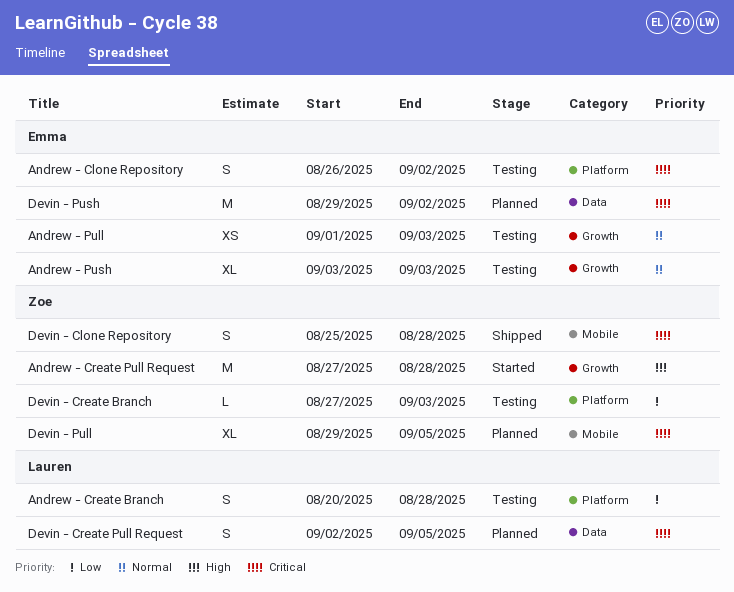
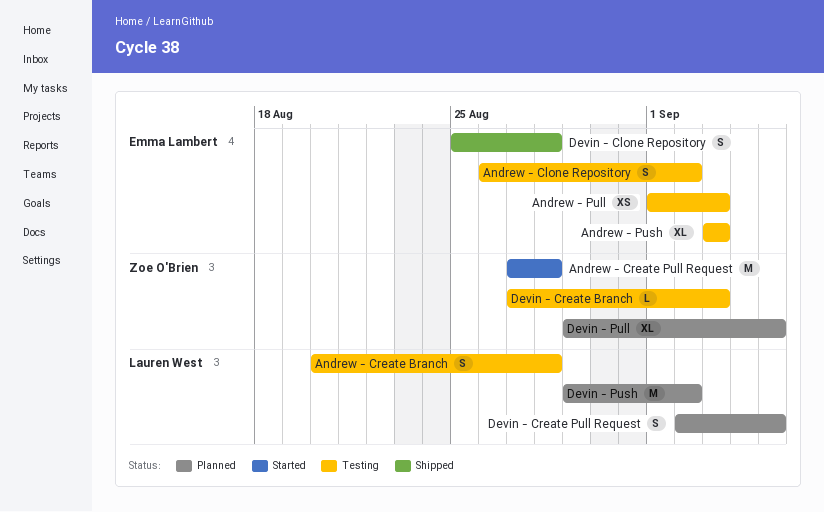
Devin - Clone Repository, owner: Zoe O'Brien -> Emma Lambert
Devin - Push, owner: Emma Lambert -> Lauren West

